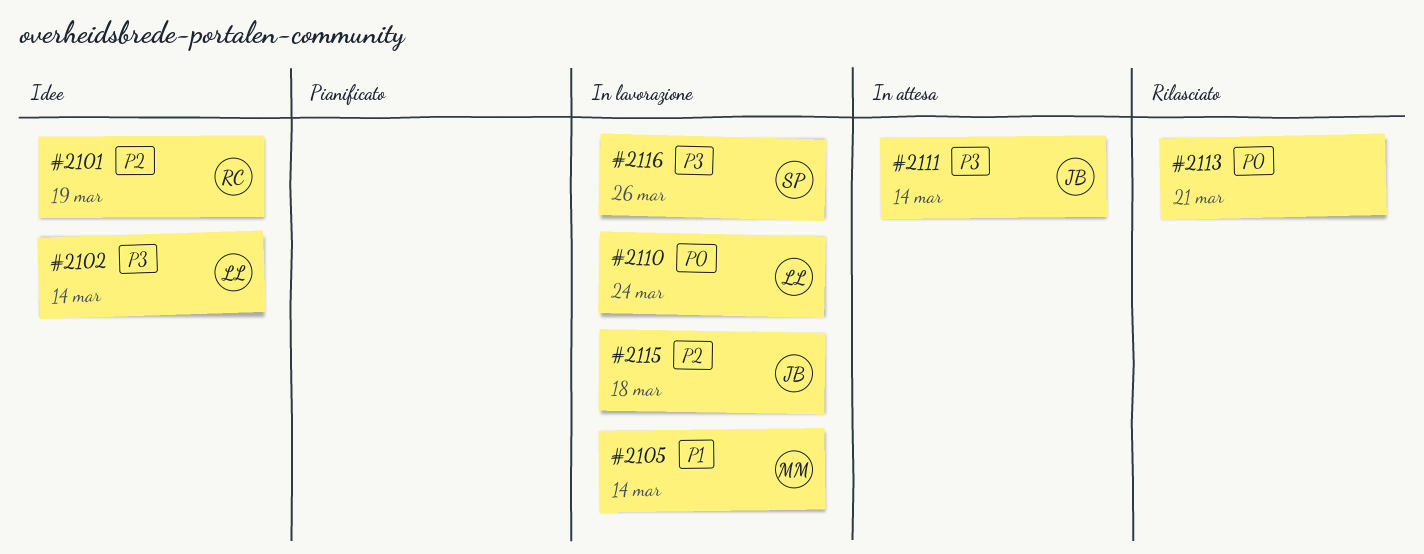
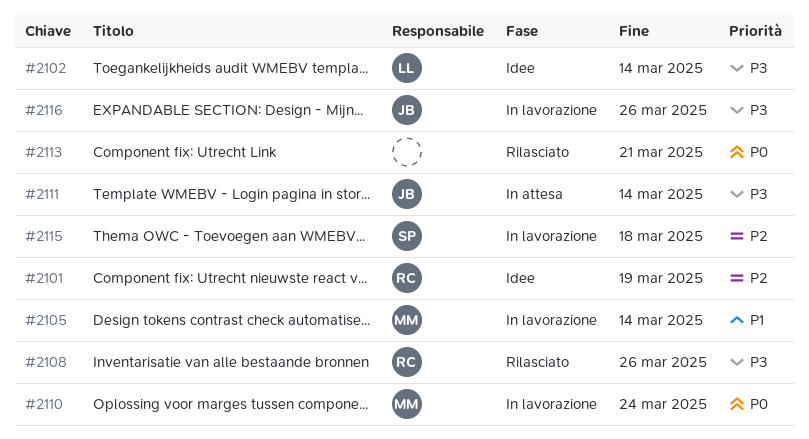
#2108: none -> present
#2110, owner: LL -> MM
#2115, owner: JB -> SP
#2116, owner: SP -> JB

